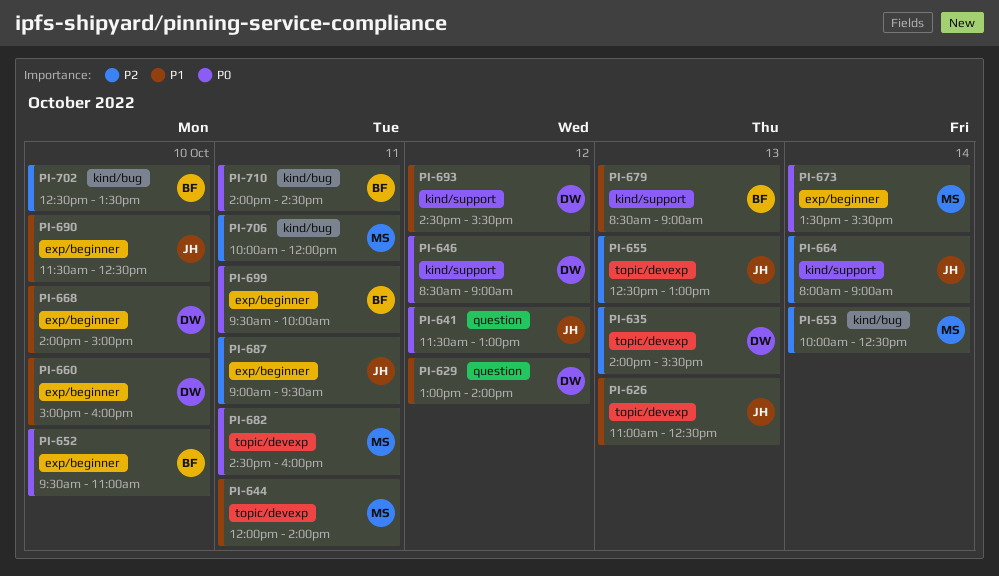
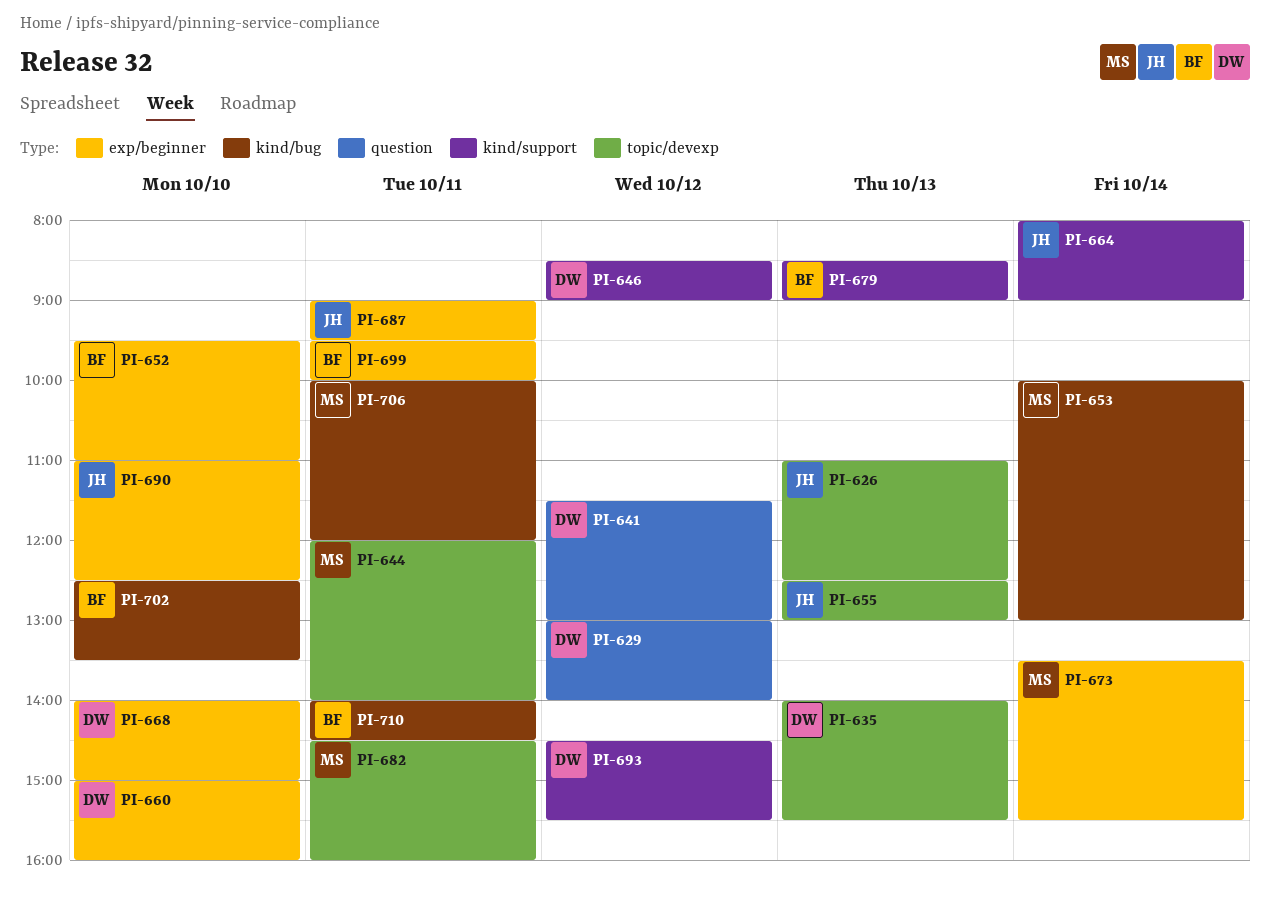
PI-641, owner: JH -> DW
PI-653, ends: 12:30 -> 13:00
PI-690, begins: 11:30 -> 11:00

